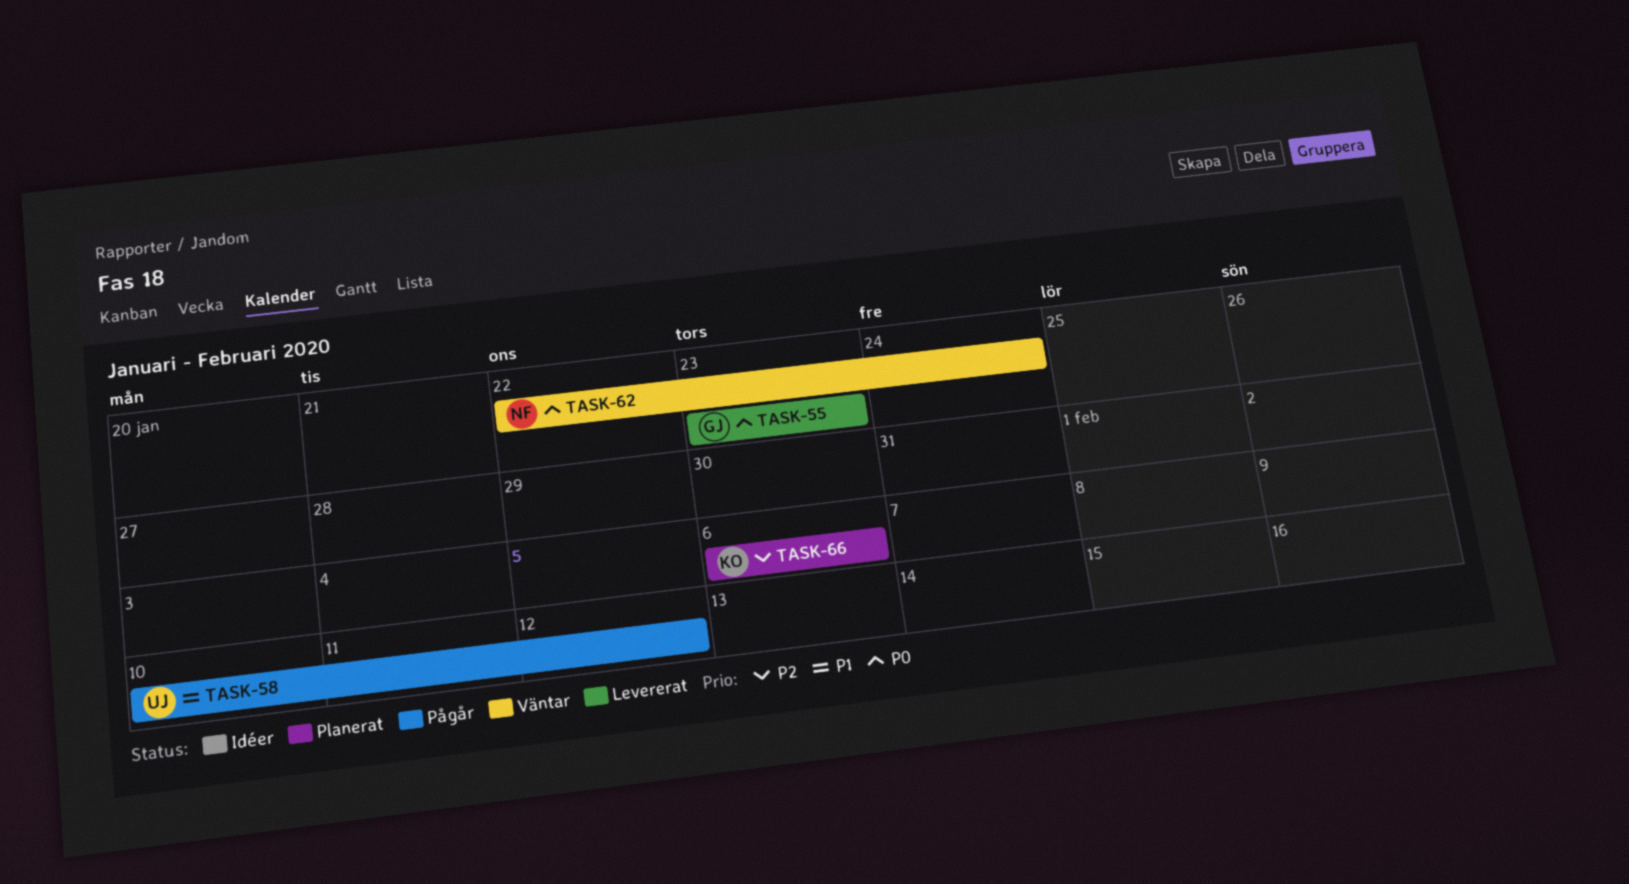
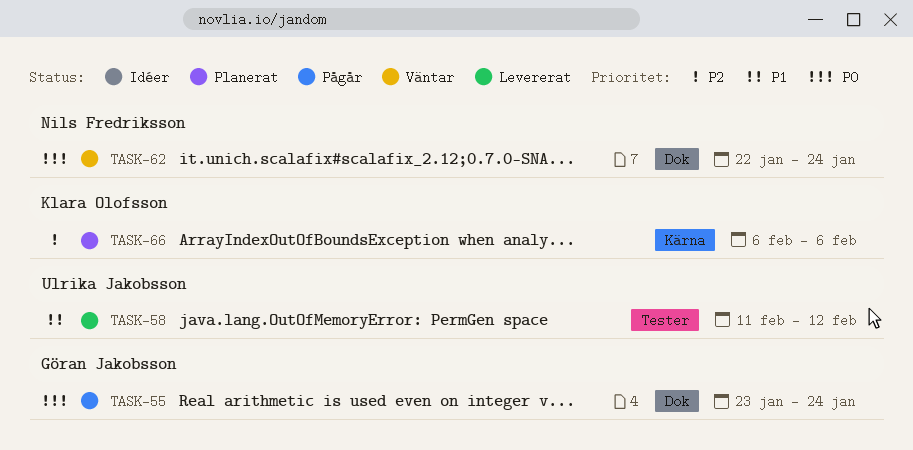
TASK-55, status: Levererat -> Pågår
TASK-55, due: Jan 23 -> Jan 24
TASK-58, status: Pågår -> Levererat
TASK-58, start: Feb 10 -> Feb 11

